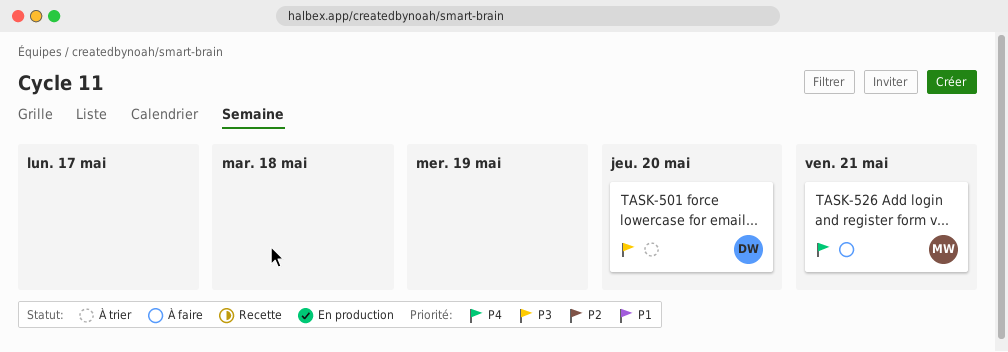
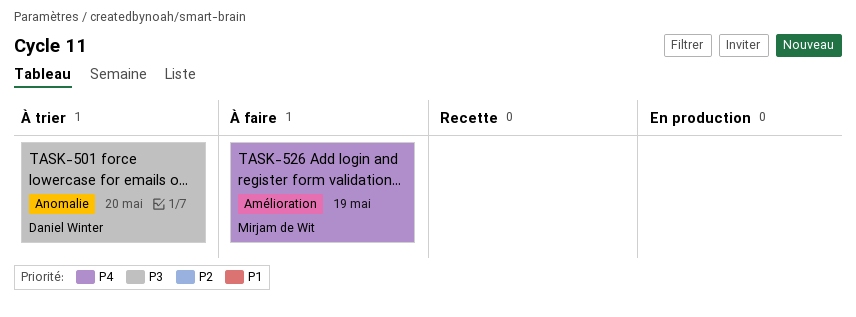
TASK-526, due: May 21 -> May 19

